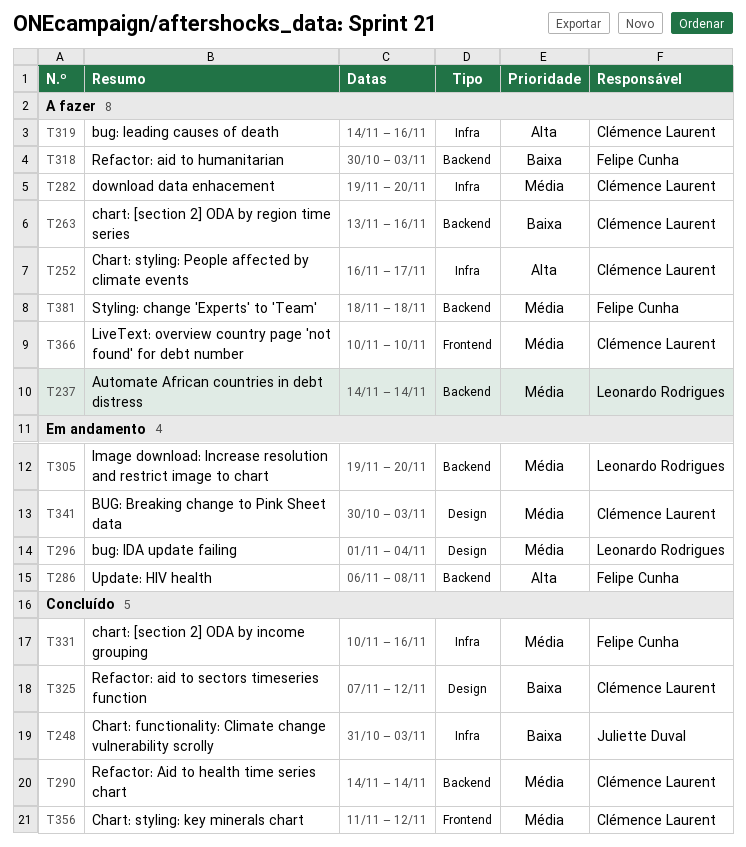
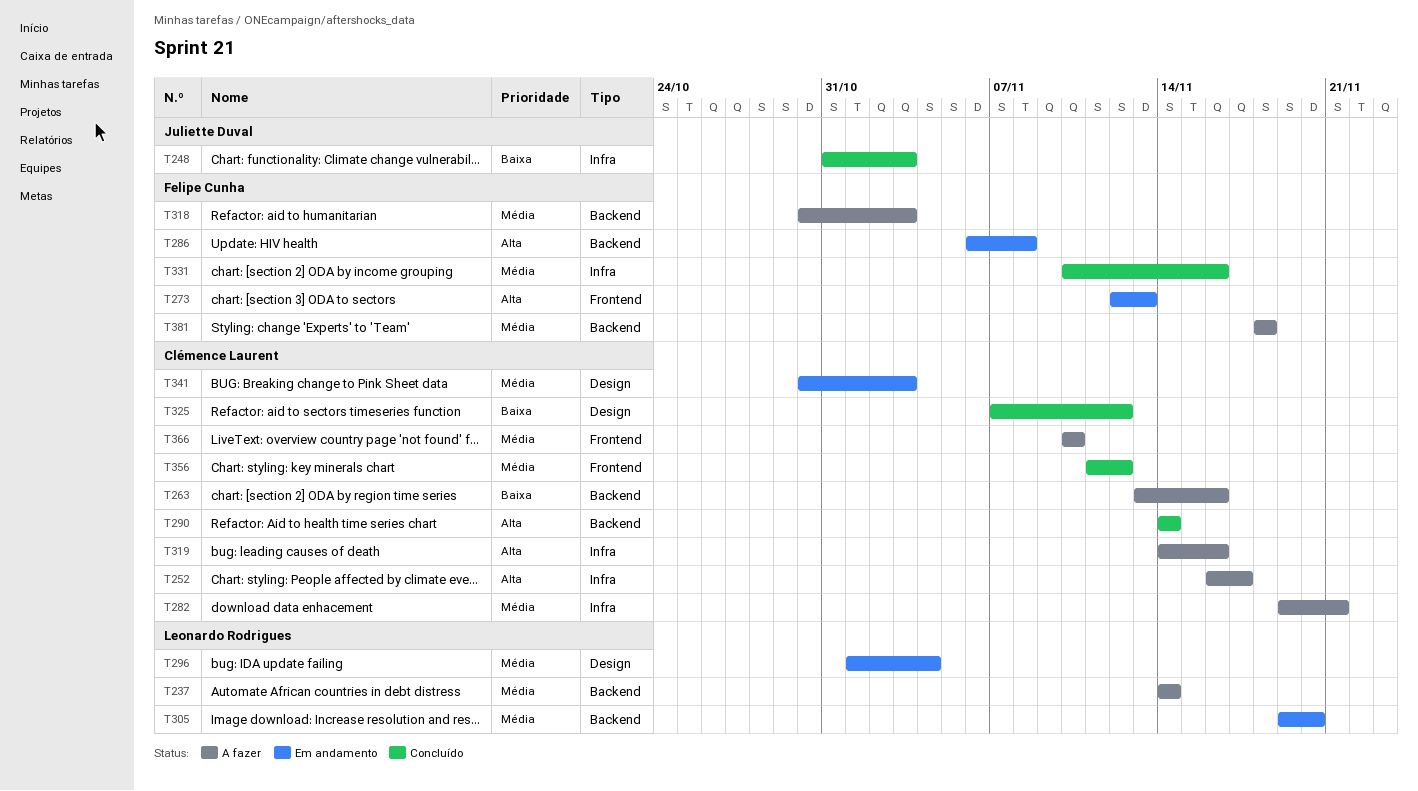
T273: none -> present
T282, due: Nov 20 -> Nov 21
T290, priority: Média -> Alta
T318, priority: Baixa -> Média

